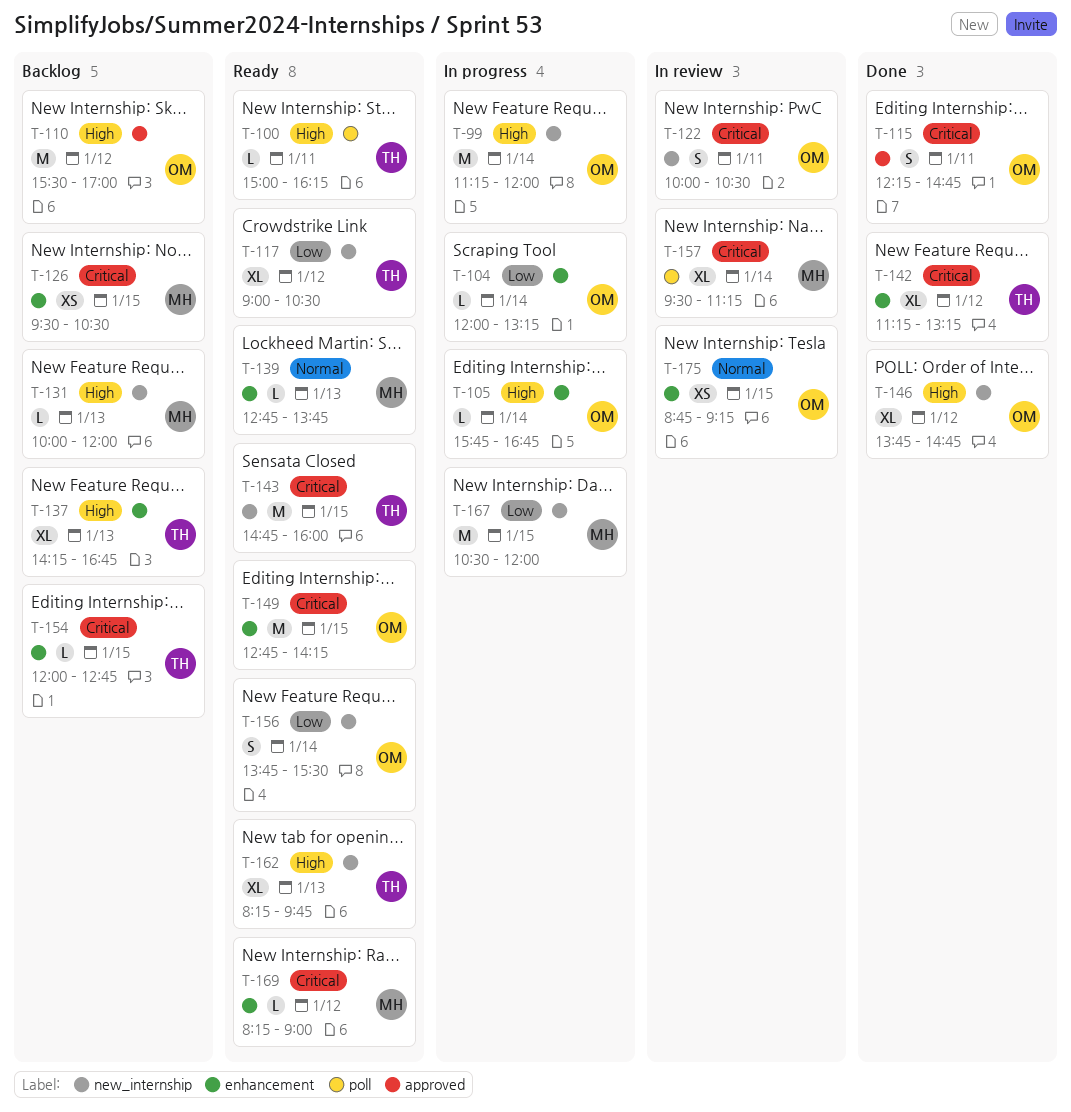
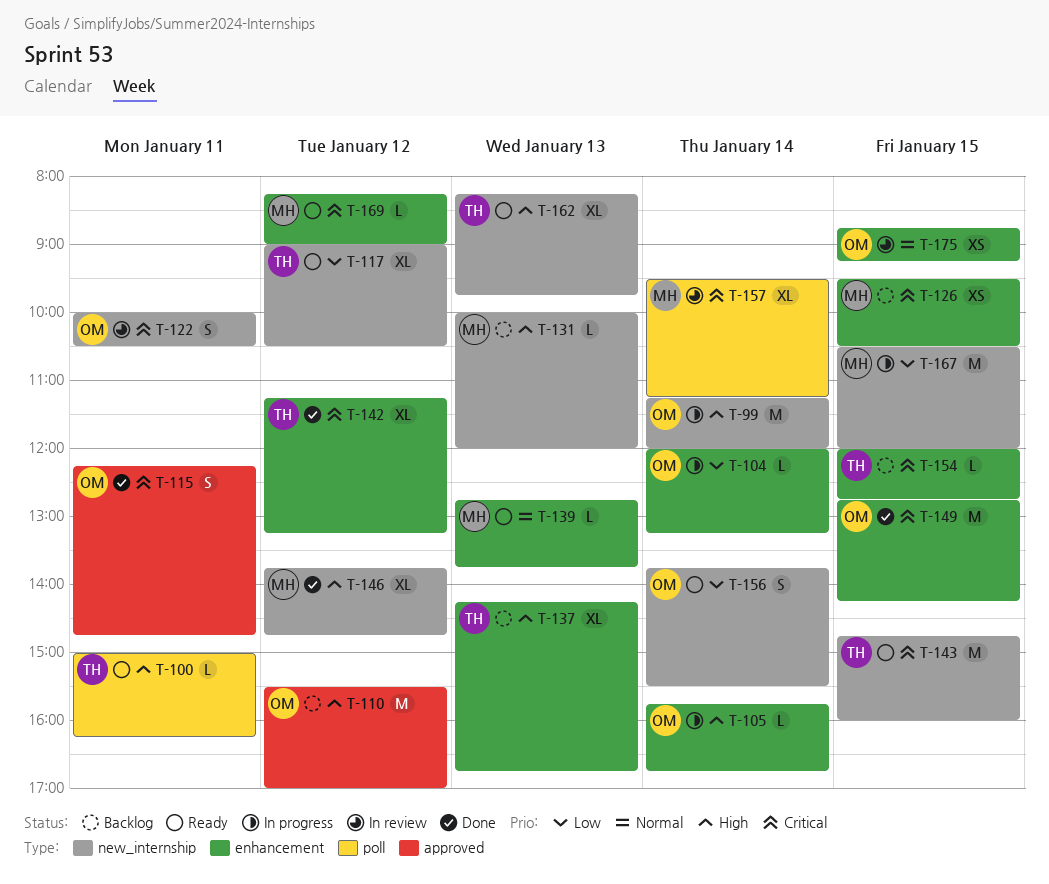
T-146, owner: OM -> MH
T-149, status: Ready -> Done

